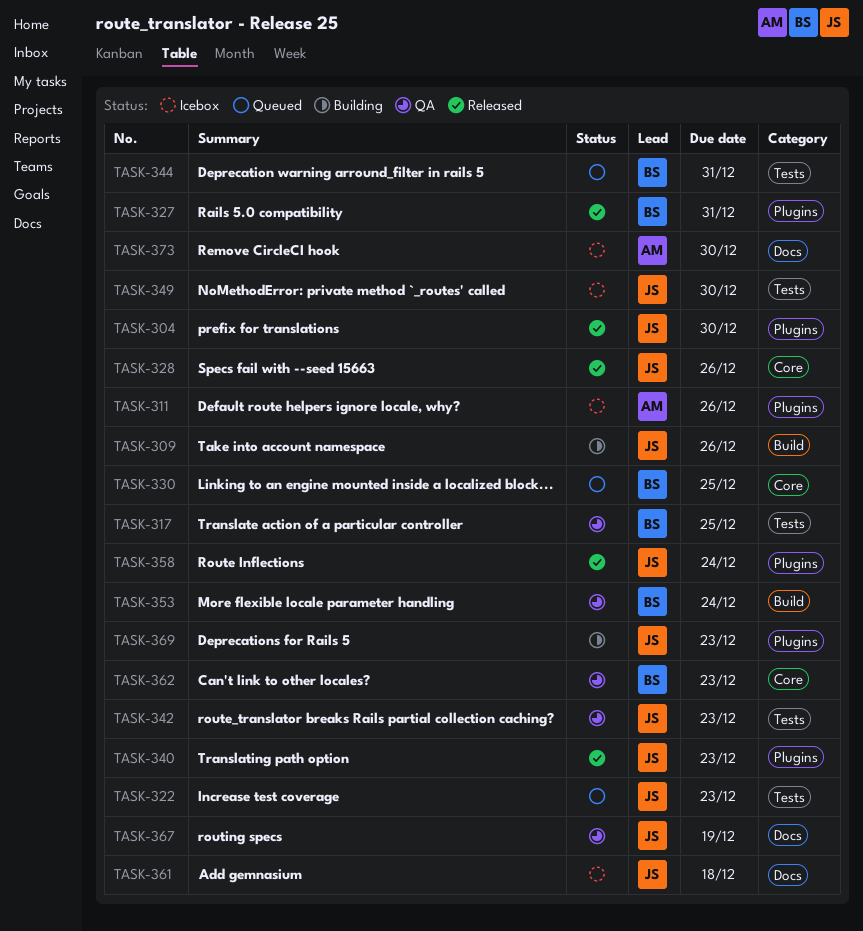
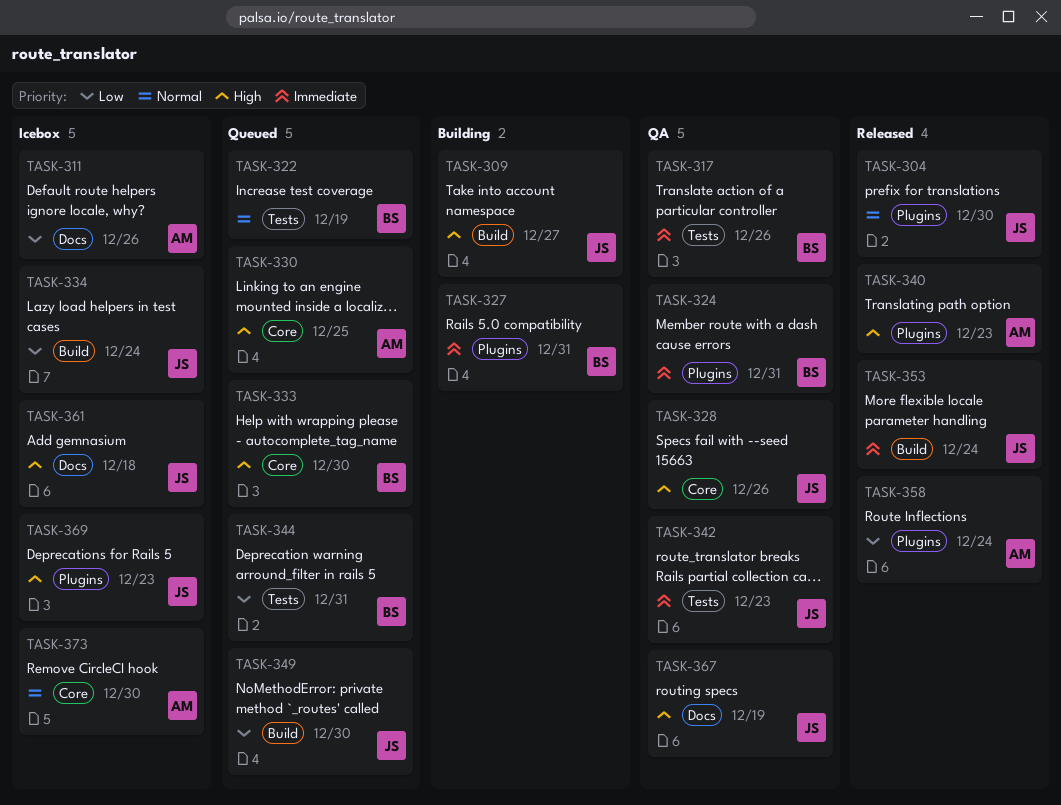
TASK-309, due: Dec 26 -> Dec 27
TASK-311, label: Plugins -> Docs
TASK-317, due: Dec 25 -> Dec 26
TASK-322, owner: JS -> BS
TASK-322, due: Dec 23 -> Dec 19
TASK-324: none -> present
TASK-327, status: Released -> Building
TASK-328, status: Released -> QA
TASK-330, owner: BS -> AM
TASK-333: none -> present
TASK-334: none -> present
TASK-340, owner: JS -> AM
TASK-349, status: Icebox -> Queued
TASK-349, label: Tests -> Build
TASK-353, status: QA -> Released
TASK-353, owner: BS -> JS
TASK-358, owner: JS -> AM
TASK-362: present -> none
TASK-369, status: Building -> Icebox
TASK-373, label: Docs -> Core

